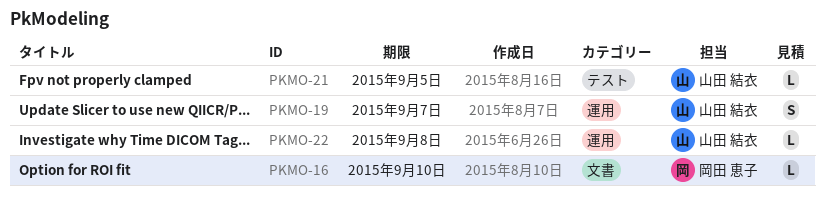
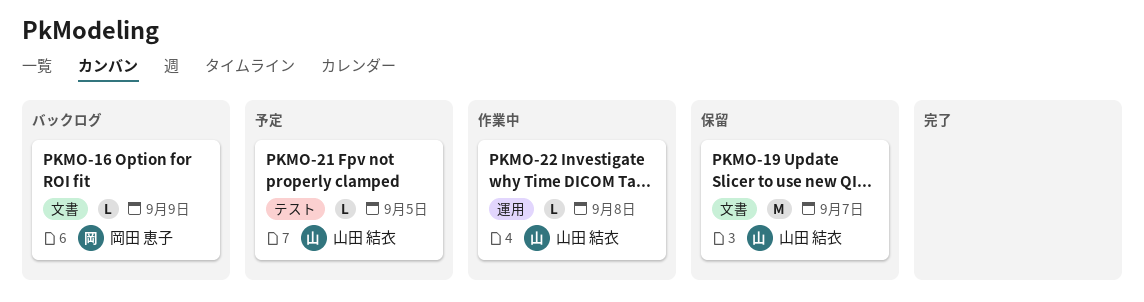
PKMO-16, due: Sep 10 -> Sep 9
PKMO-19, label: 運用 -> 文書
PKMO-19, estimate: S -> M

